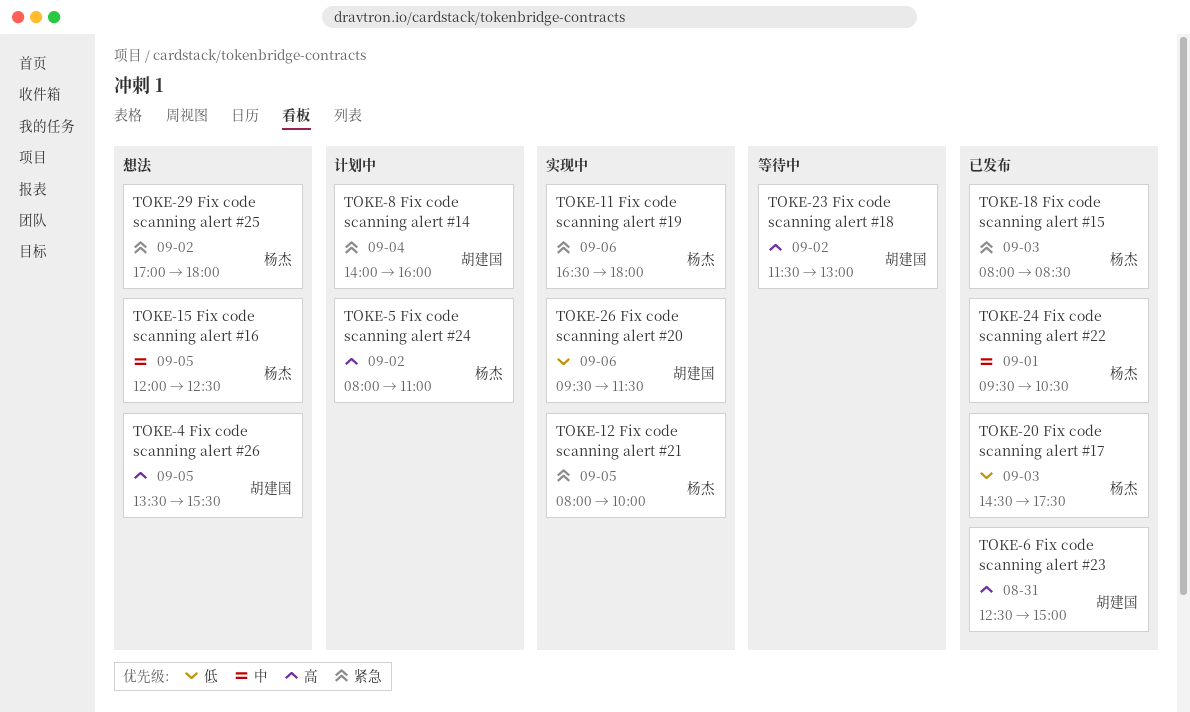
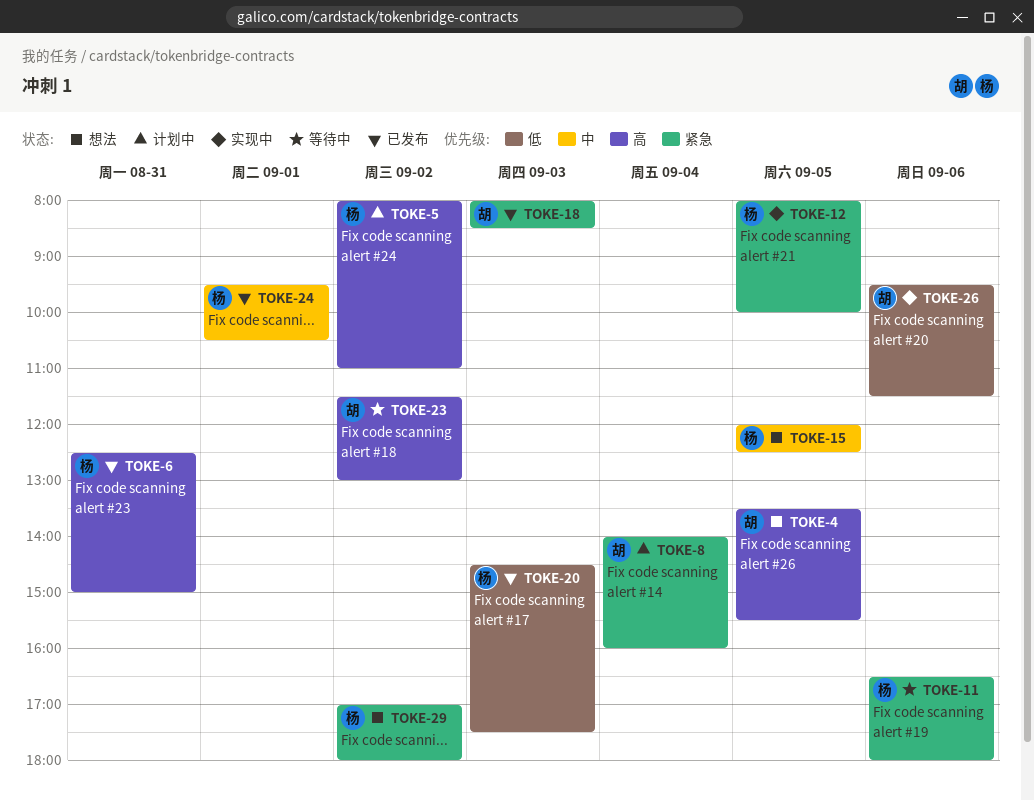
TOKE-6, owner: 胡建国 -> 杨杰
TOKE-11, status: 实现中 -> 等待中
TOKE-18, owner: 杨杰 -> 胡建国

